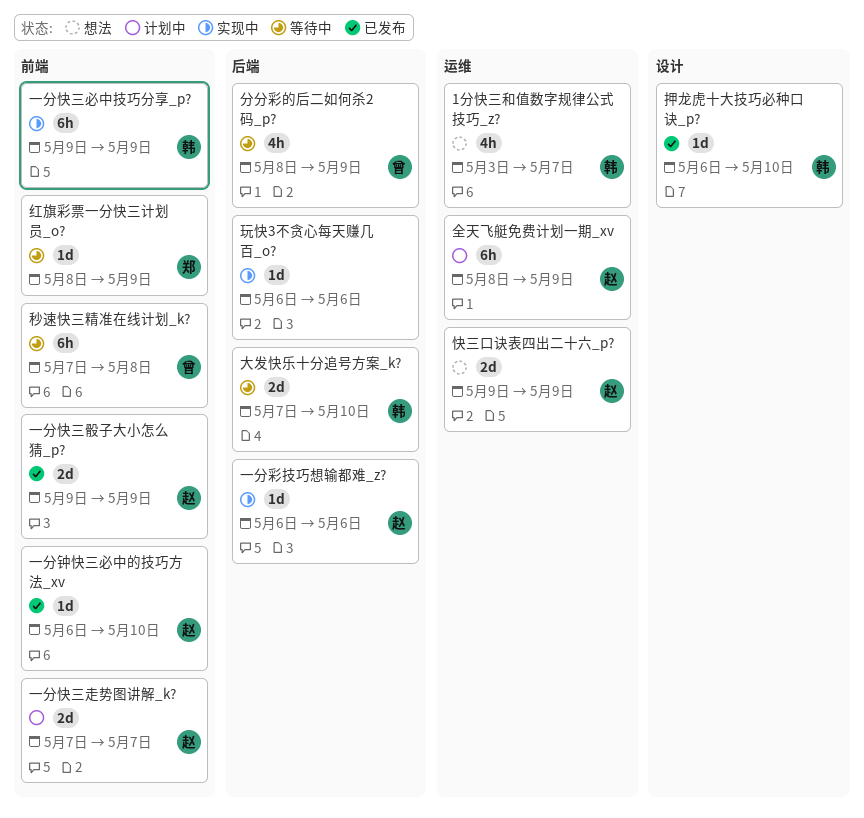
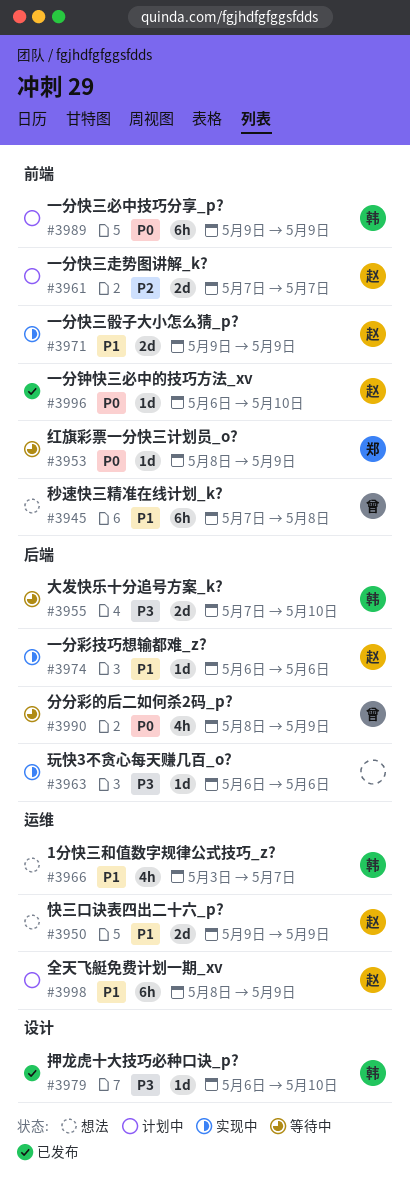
一分快三必中技巧分享_p?, status: 实现中 -> 计划中
一分快三骰子大小怎么猜_p?, status: 已发布 -> 实现中
秒速快三精准在线计划_k?, status: 等待中 -> 想法

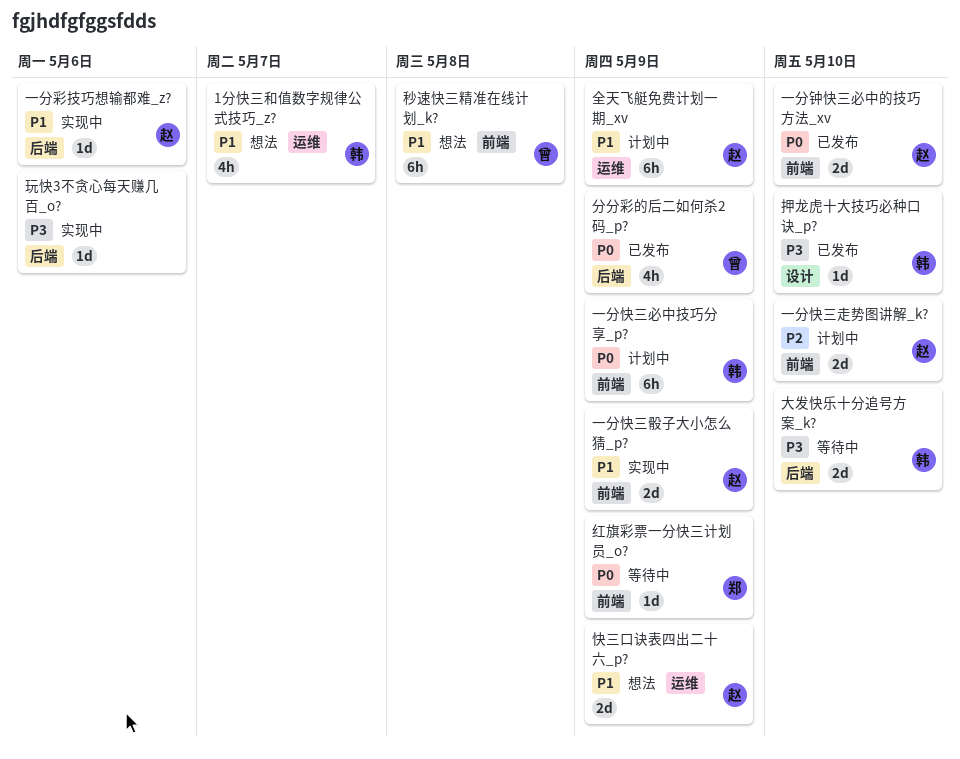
一分快三走势图讲解_k?, due: May 7 -> May 10
一分钟快三必中的技巧方法_xv, estimate: 1d -> 2d
分分彩的后二如何杀2码_p?, status: 等待中 -> 已发布

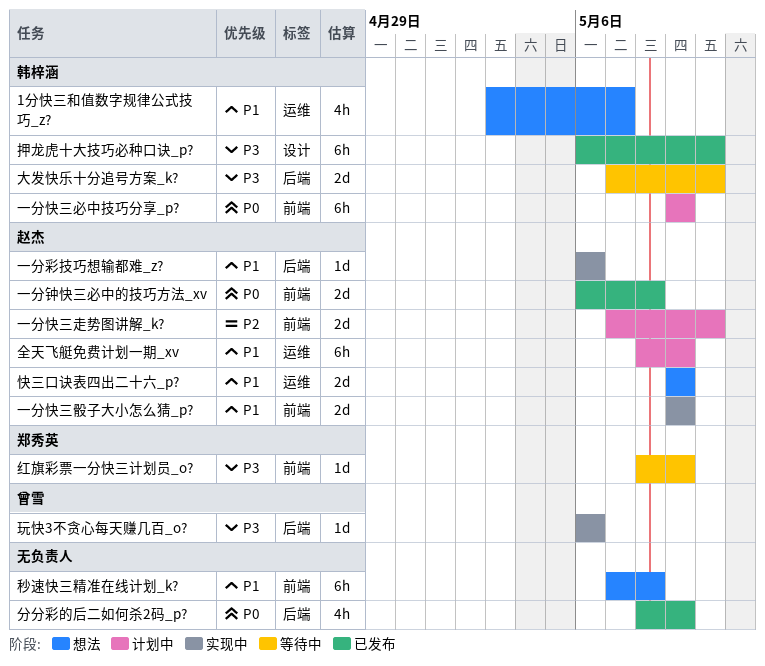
一分钟快三必中的技巧方法_xv, due: May 10 -> May 8
分分彩的后二如何杀2码_p?, owner: 曾雪 -> none
押龙虎十大技巧必种口诀_p?, estimate: 1d -> 6h
玩快3不贪心每天赚几百_o?, owner: none -> 曾雪
秒速快三精准在线计划_k?, owner: 曾雪 -> none
红旗彩票一分快三计划员_o?, priority: P0 -> P3

